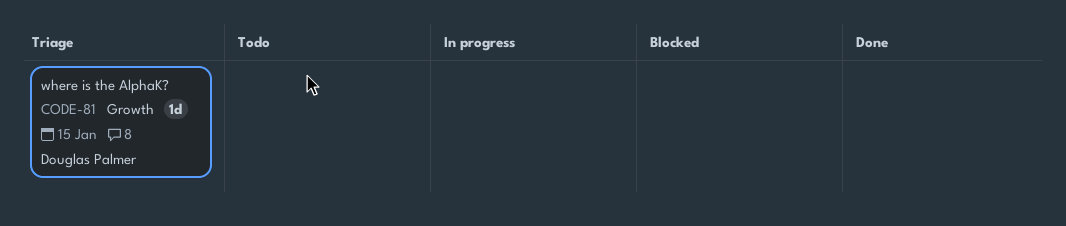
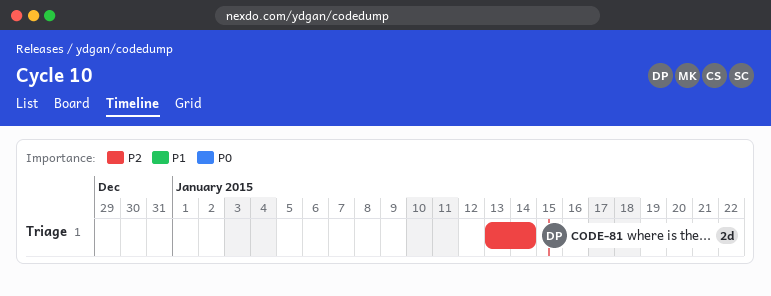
CODE-81, estimate: 1d -> 2d
CODE-81, due: Jan 15 -> Jan 14

